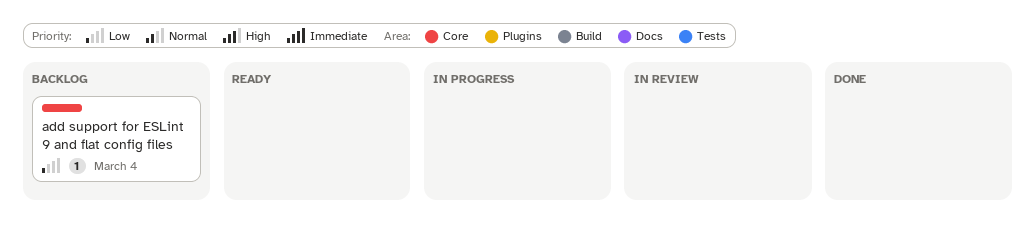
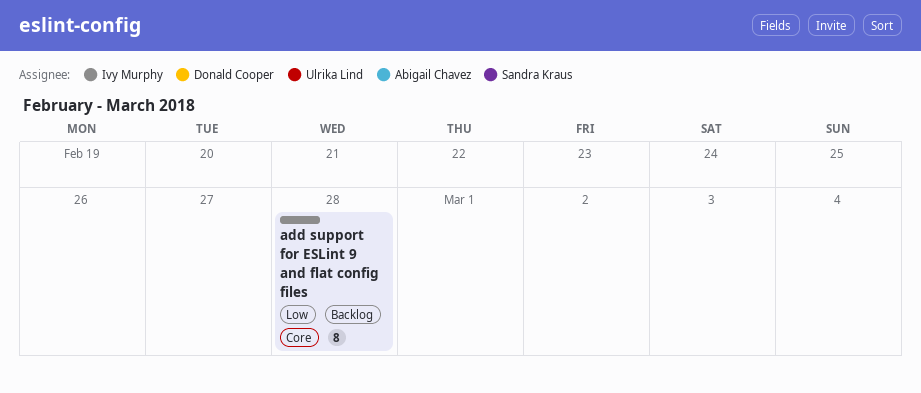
add support for ESLint 9 and flat config files, estimate: 1 -> 8
add support for ESLint 9 and flat config files, due: Mar 4 -> Feb 28

